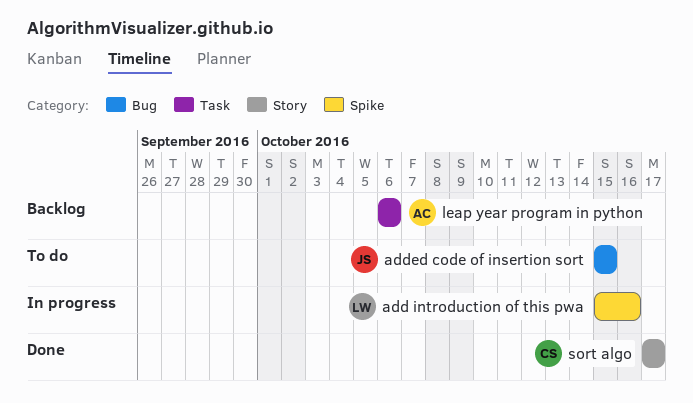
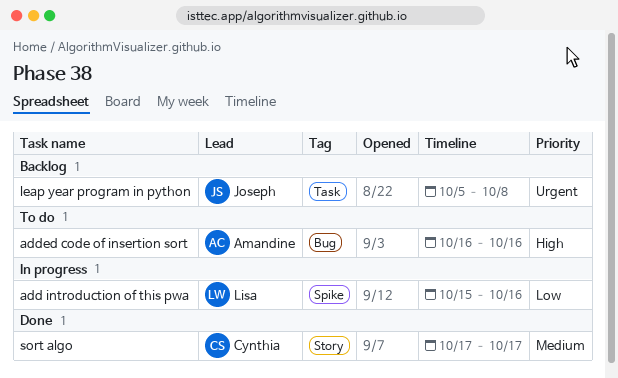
added code of insertion sort, owner: Joseph -> Amandine
added code of insertion sort, start: Oct 15 -> Oct 16
added code of insertion sort, due: Oct 15 -> Oct 16
leap year program in python, owner: Amandine -> Joseph
leap year program in python, start: Oct 6 -> Oct 5
leap year program in python, due: Oct 6 -> Oct 8

